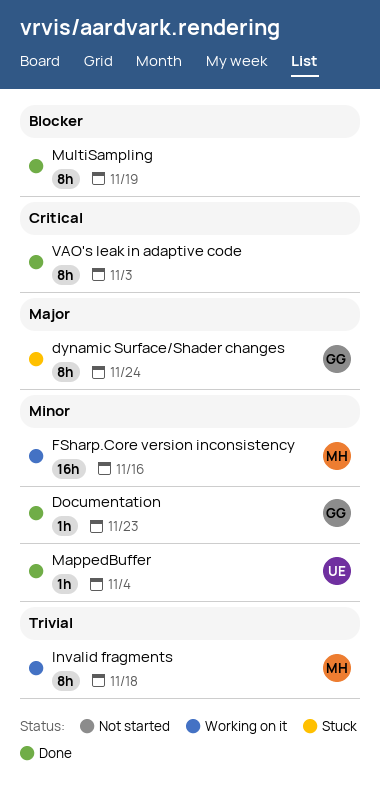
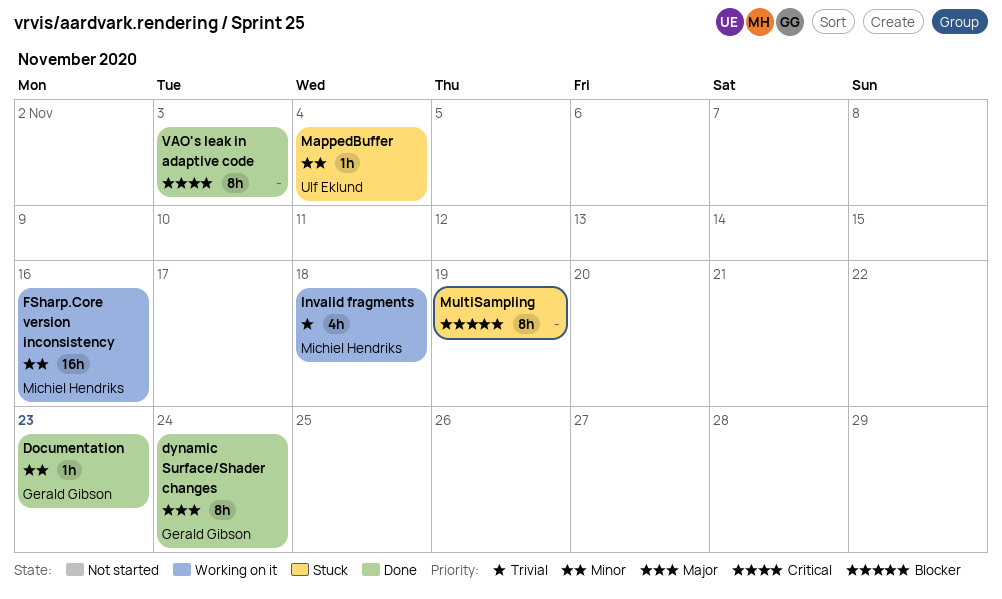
dynamic Surface/Shader changes, status: Stuck -> Done
Invalid fragments, estimate: 8h -> 4h
MappedBuffer, status: Done -> Stuck
MultiSampling, status: Done -> Stuck

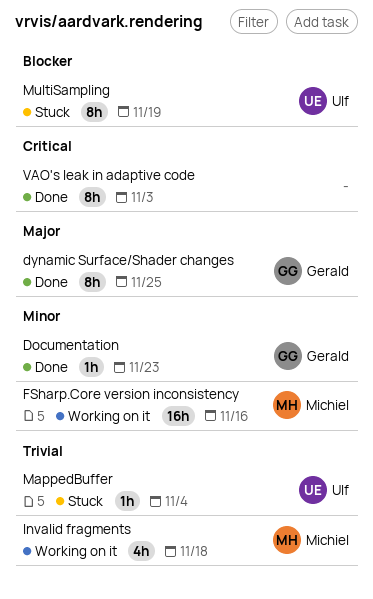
dynamic Surface/Shader changes, due: Nov 24 -> Nov 25
MappedBuffer, priority: Minor -> Trivial
MultiSampling, owner: none -> Ulf Eklund

